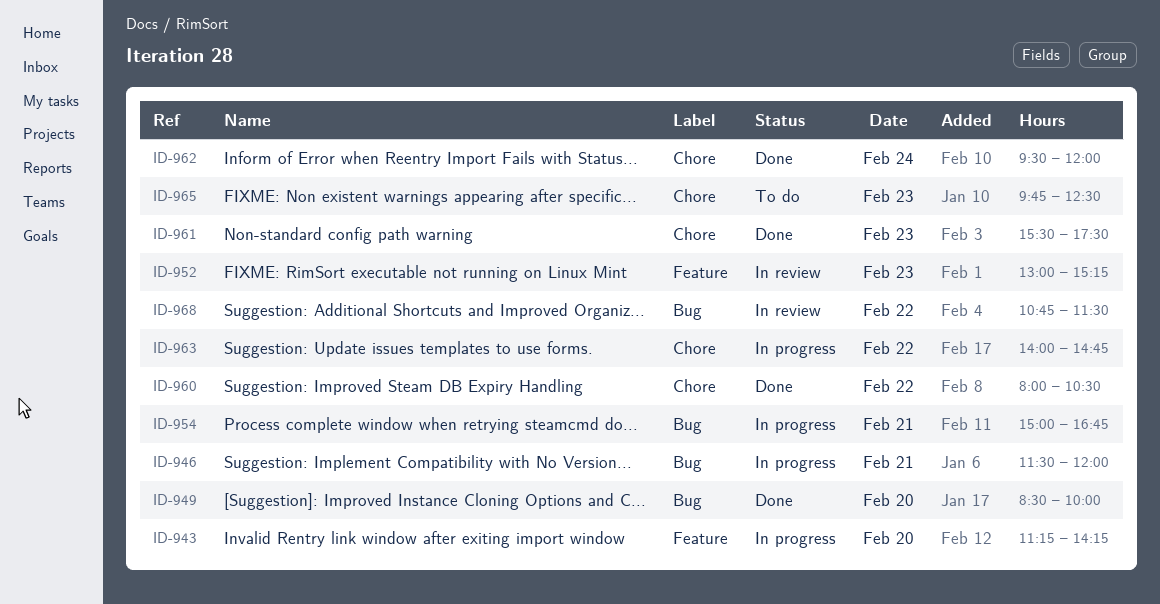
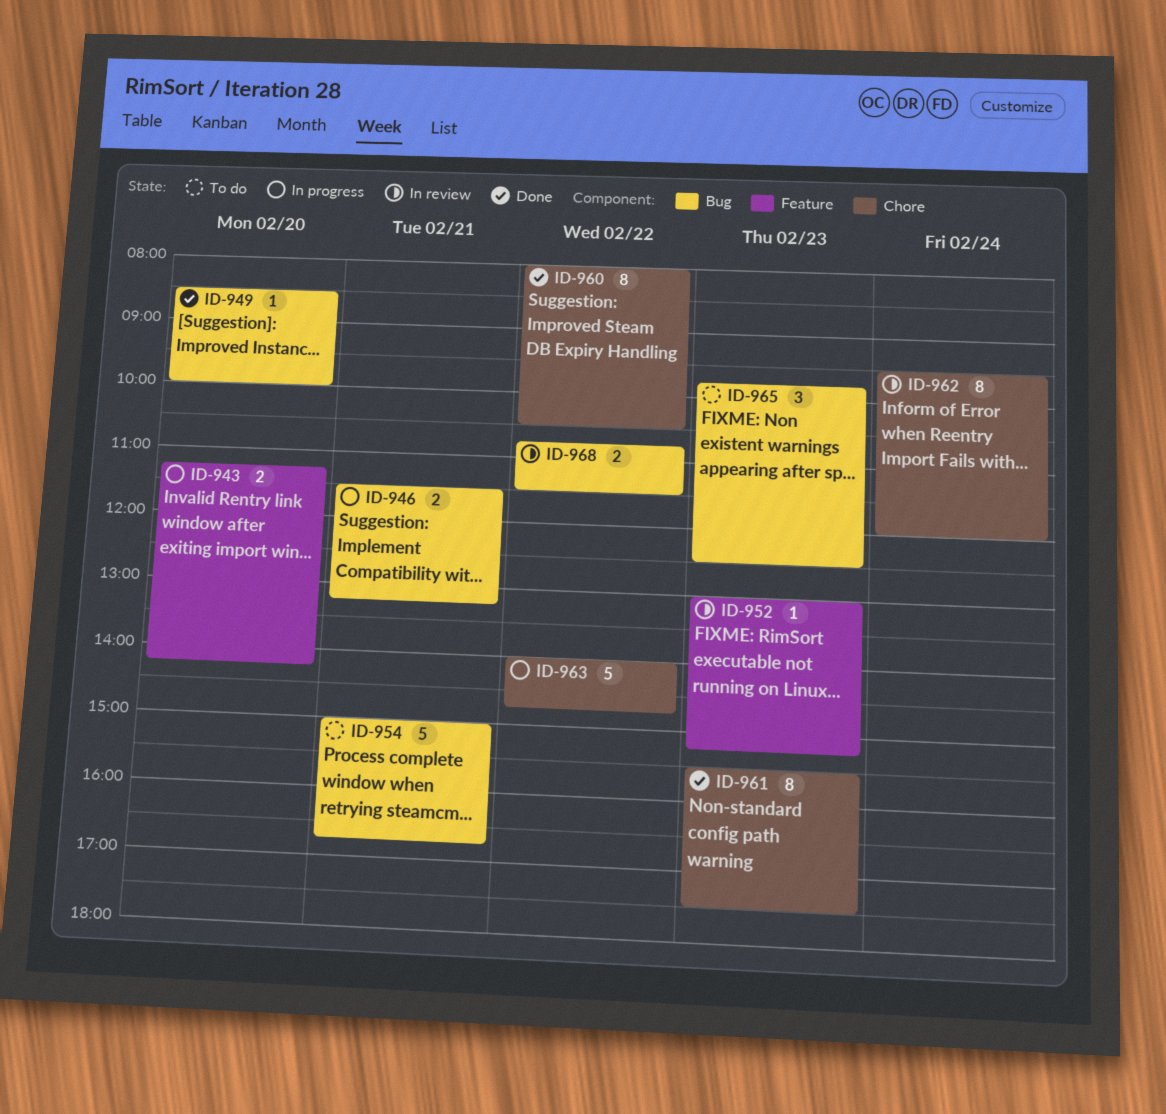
ID-946, ends: 12:00 -> 13:15
ID-954, status: In progress -> To do
ID-962, status: Done -> In review
ID-965, label: Chore -> Bug

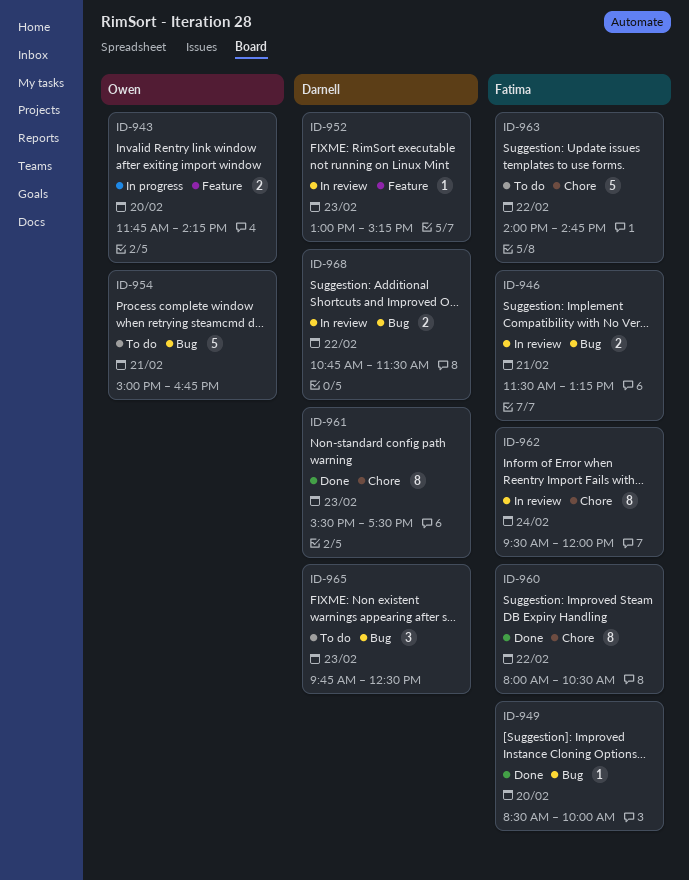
ID-943, begins: 11:15 -> 11:45
ID-946, status: In progress -> In review
ID-963, status: In progress -> To do

